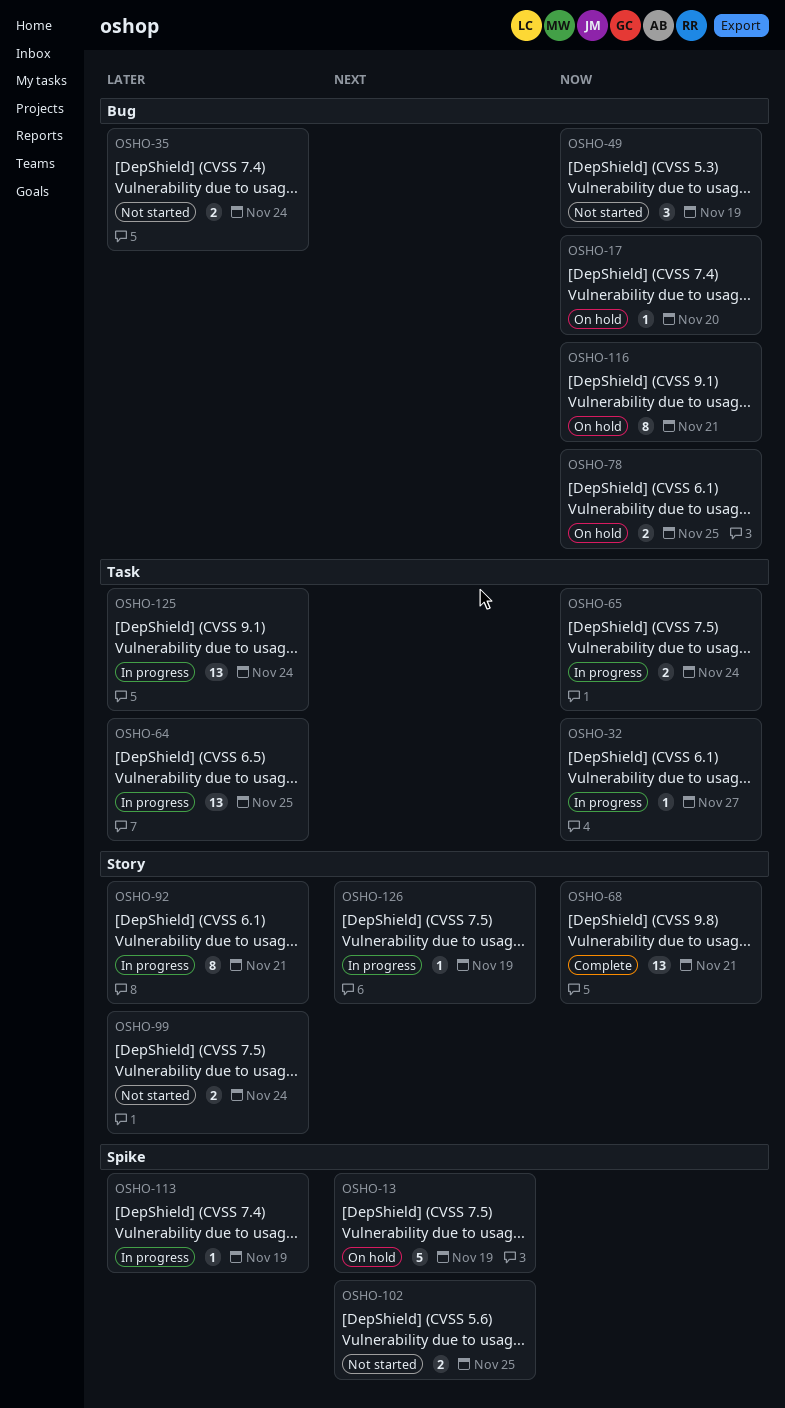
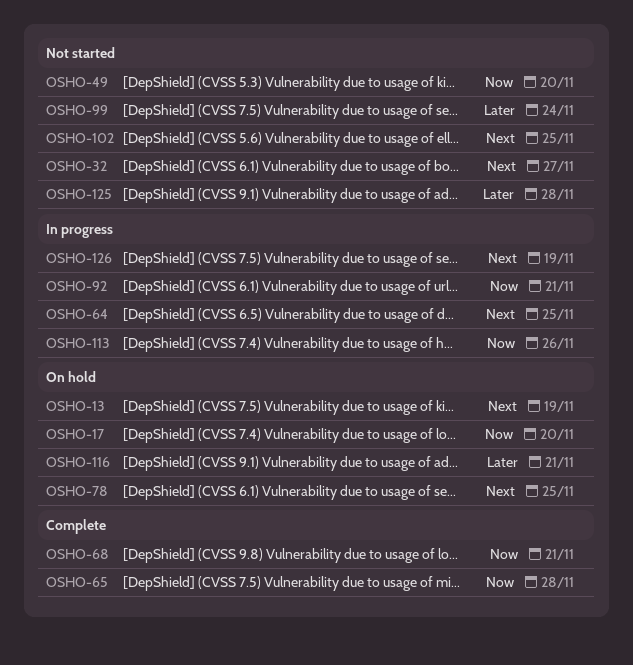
OSHO-32, status: In progress -> Not started
OSHO-32, priority: Now -> Next
OSHO-35: present -> none
OSHO-49, due: Nov 19 -> Nov 20
OSHO-64, priority: Later -> Next
OSHO-65, status: In progress -> Complete
OSHO-65, due: Nov 24 -> Nov 28
OSHO-78, priority: Now -> Next
OSHO-92, priority: Later -> Now
OSHO-113, priority: Later -> Now
OSHO-113, due: Nov 19 -> Nov 26
OSHO-116, priority: Now -> Later
OSHO-125, status: In progress -> Not started
OSHO-125, due: Nov 24 -> Nov 28

